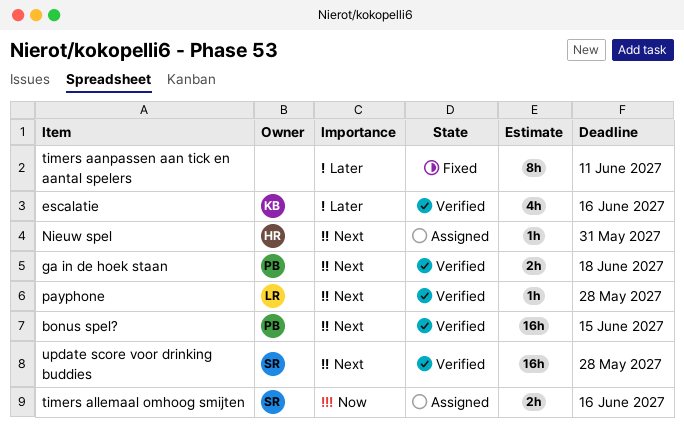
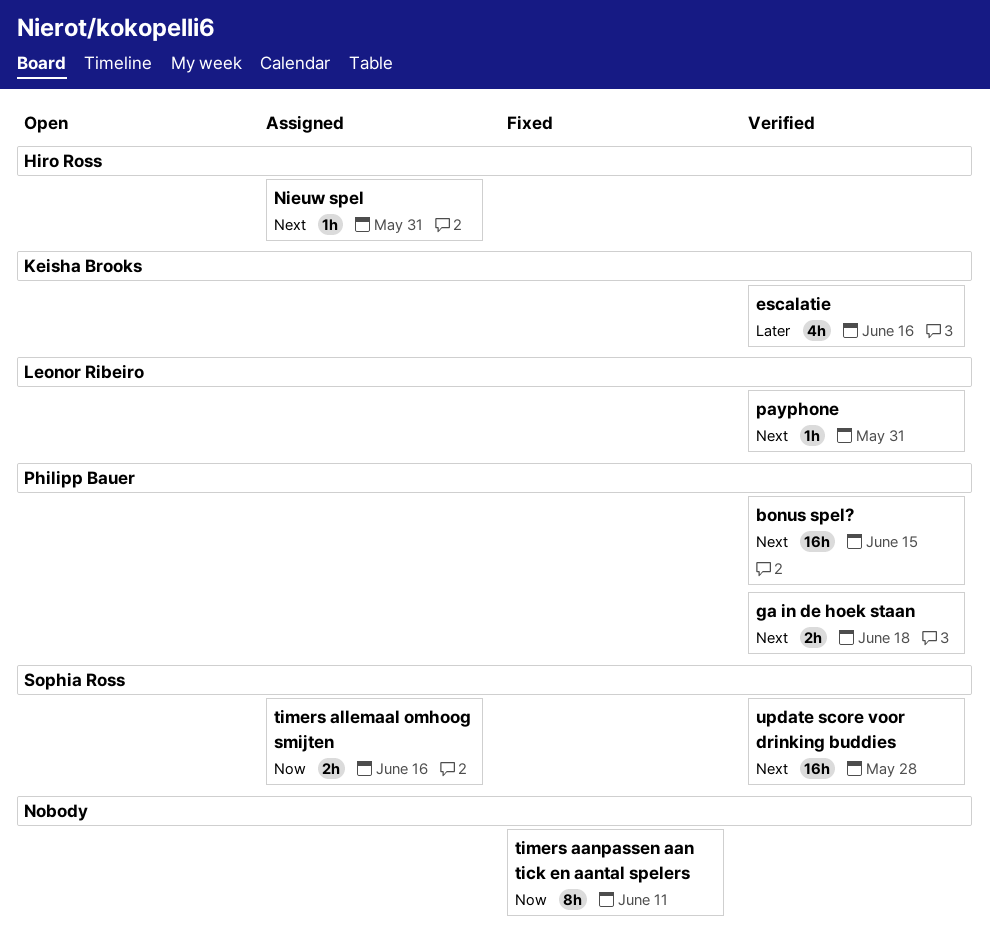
payphone, due: May 28 -> May 31
timers aanpassen aan tick en aantal spelers, priority: Later -> Now

